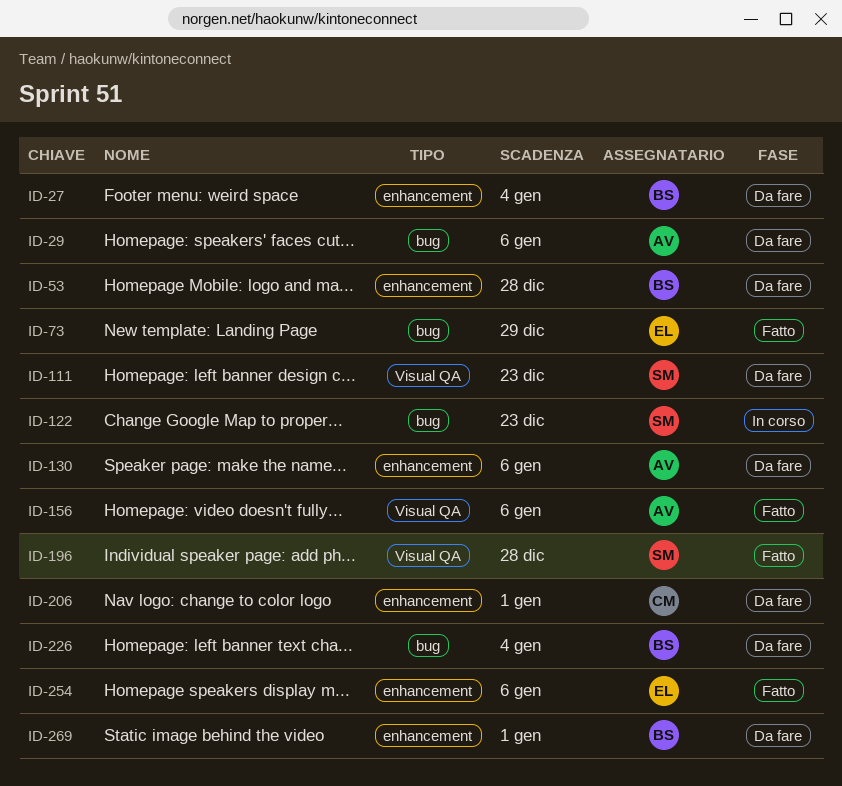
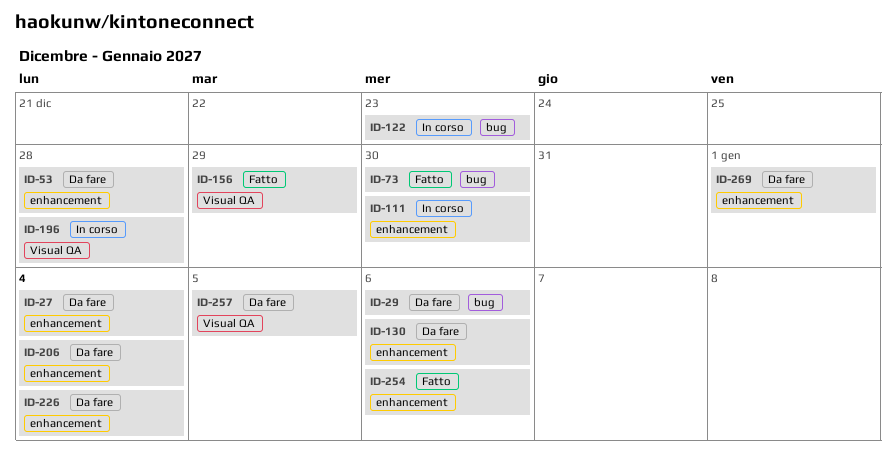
ID-73, due: Dec 29 -> Dec 30
ID-111, status: Da fare -> In corso
ID-111, label: Visual QA -> enhancement
ID-111, due: Dec 23 -> Dec 30
ID-156, due: Jan 6 -> Dec 29
ID-196, status: Fatto -> In corso
ID-206, due: Jan 1 -> Jan 4
ID-226, label: bug -> enhancement
ID-257: none -> present

